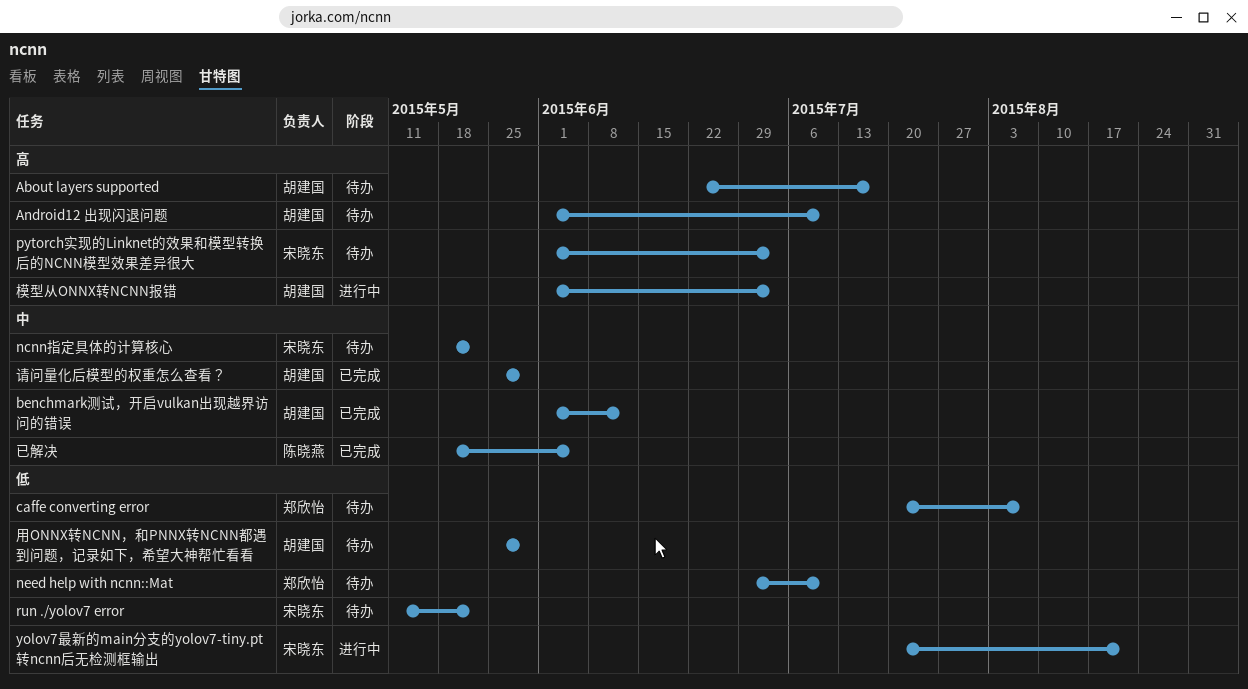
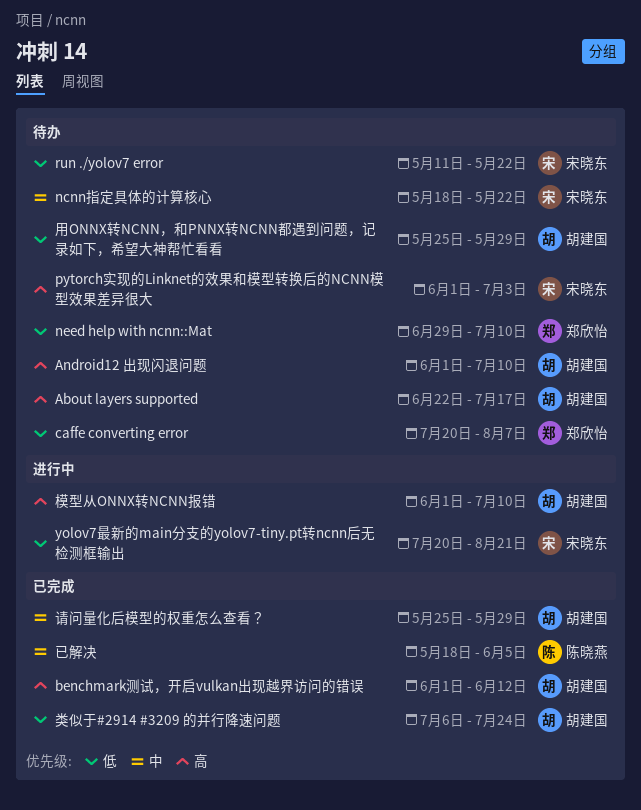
benchmark测试，开启vulkan出现越界访问的错误, priority: 中 -> 高
模型从ONNX转NCNN报错, due: Jul 3 -> Jul 10
类似于#2914 #3209 的并行降速问题: none -> present

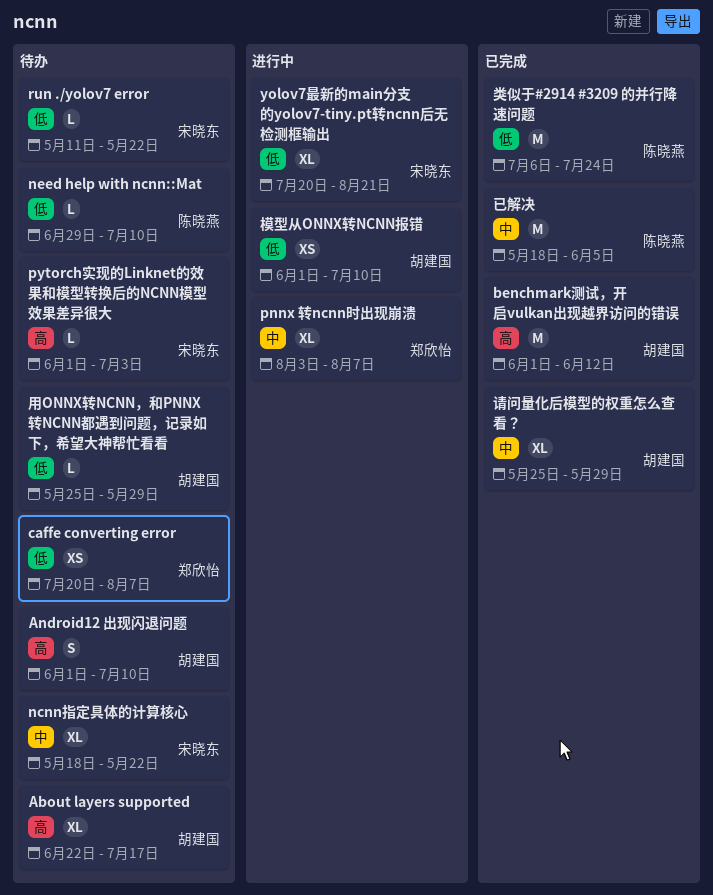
need help with ncnn::Mat, owner: 郑欣怡 -> 陈晓燕
pnnx 转ncnn时出现崩溃: none -> present
模型从ONNX转NCNN报错, priority: 高 -> 低
类似于#2914 #3209 的并行降速问题, owner: 胡建国 -> 陈晓燕

